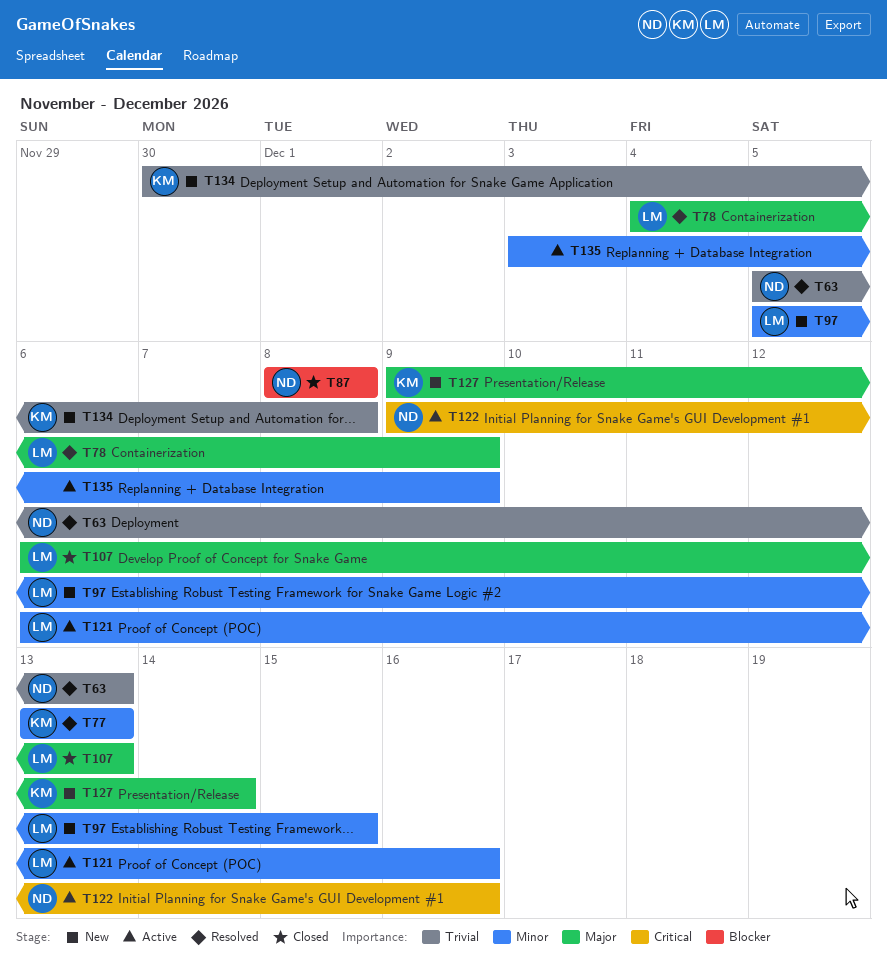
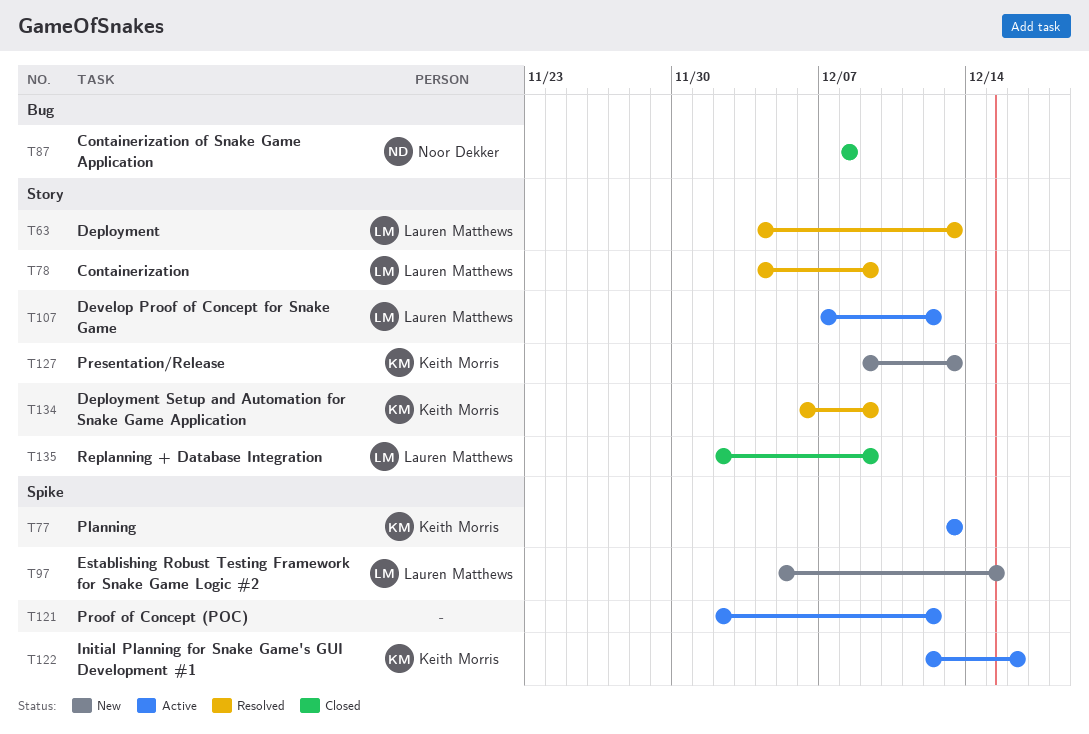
T63, owner: Noor Dekker -> Lauren Matthews
T63, start: Dec 5 -> Dec 4
T77, status: Resolved -> Active
T107, status: Closed -> Active
T107, start: Dec 6 -> Dec 7
T107, due: Dec 13 -> Dec 12
T121, owner: Lauren Matthews -> none
T121, start: Dec 6 -> Dec 2
T121, due: Dec 16 -> Dec 12
T122, owner: Noor Dekker -> Keith Morris
T122, start: Dec 9 -> Dec 12
T127, due: Dec 14 -> Dec 13
T134, status: New -> Resolved
T134, start: Nov 30 -> Dec 6
T134, due: Dec 8 -> Dec 9
T135, status: Active -> Closed
T135, owner: none -> Lauren Matthews
T135, start: Dec 3 -> Dec 2

